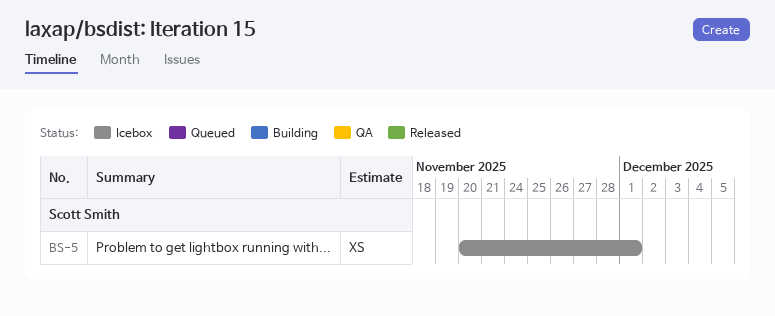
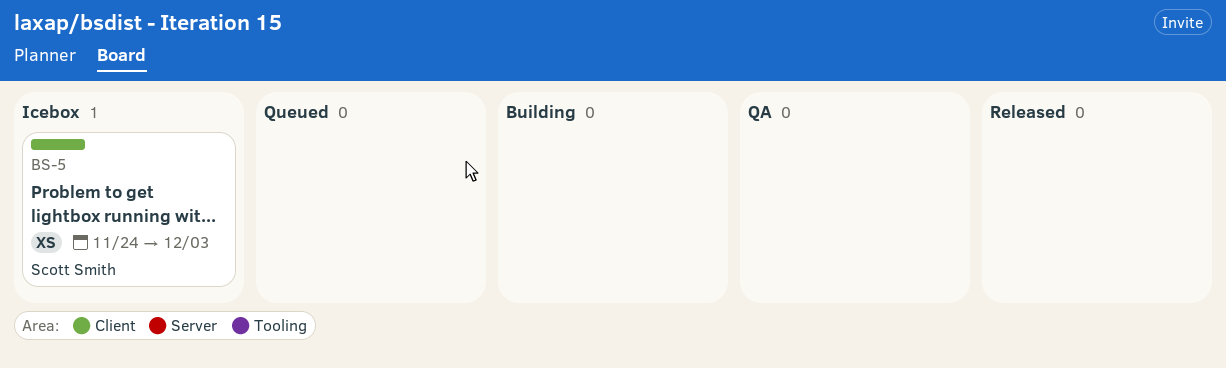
BS-5, start: Nov 20 -> Nov 24
BS-5, due: Dec 1 -> Dec 3

